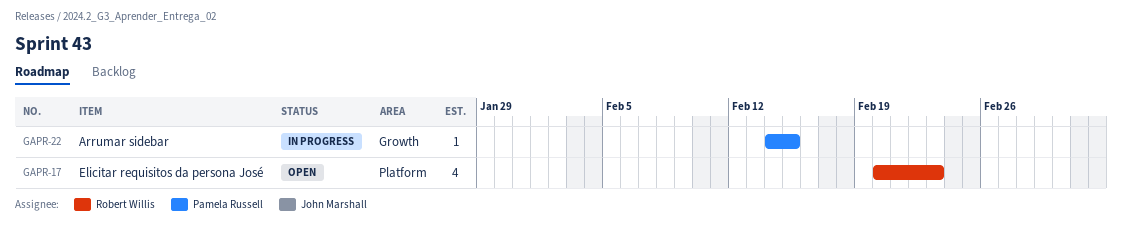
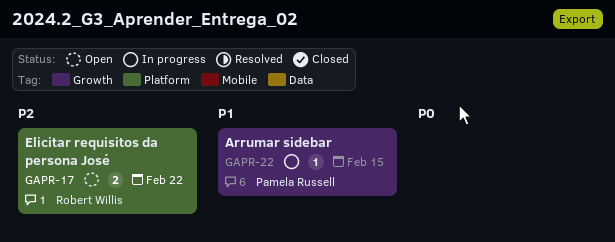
GAPR-17, estimate: 4 -> 2
GAPR-17, due: Feb 23 -> Feb 22

